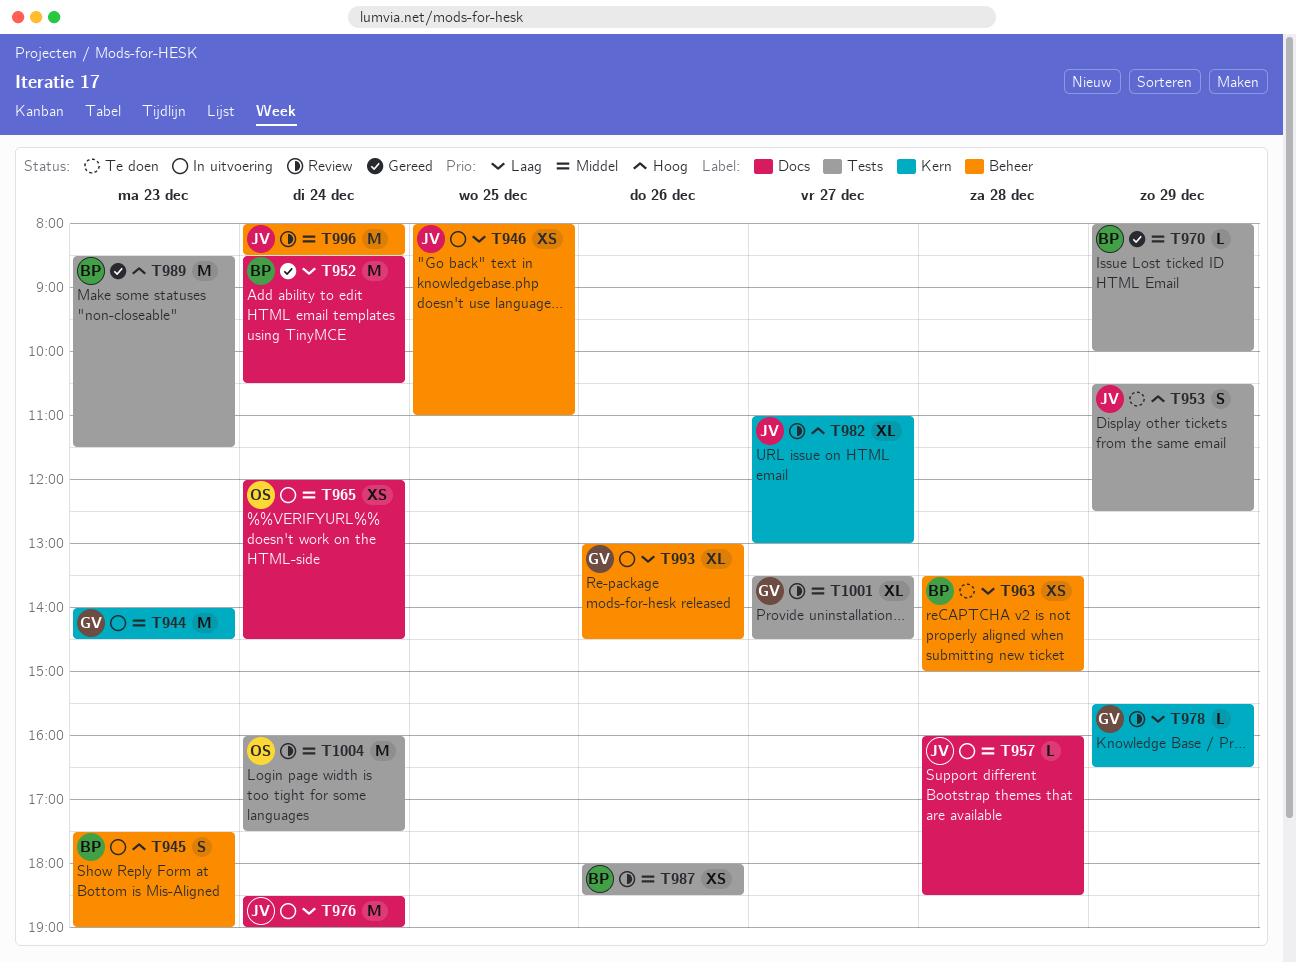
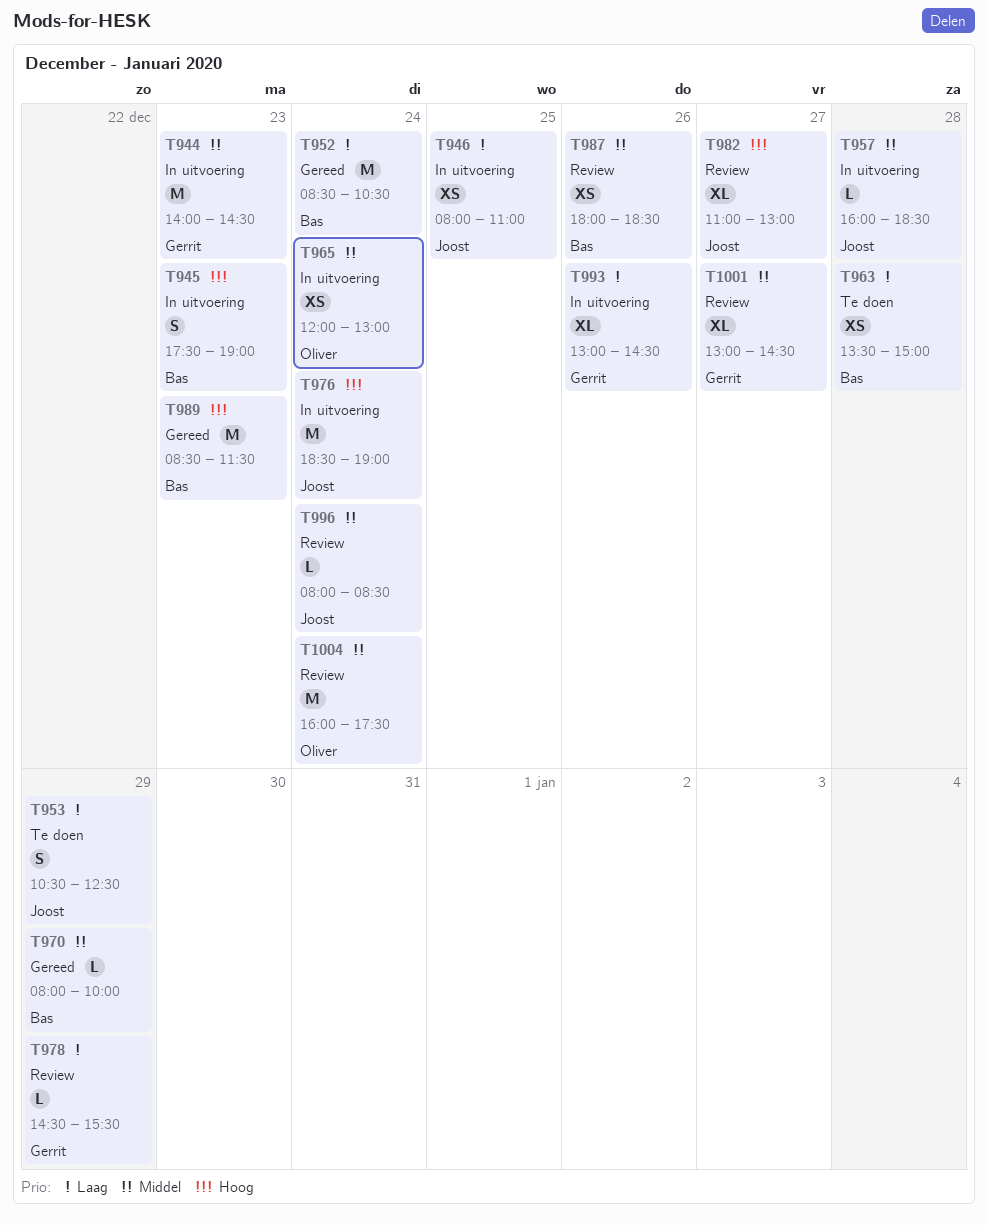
T953, priority: Hoog -> Laag
T965, ends: 14:30 -> 13:00
T976, priority: Laag -> Hoog
T978, begins: 15:30 -> 14:30
T978, ends: 16:30 -> 15:30
T996, estimate: M -> L
T1001, begins: 13:30 -> 13:00

